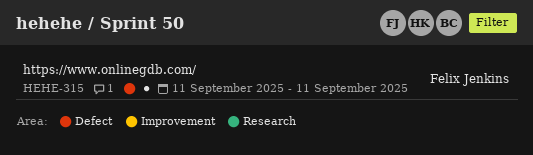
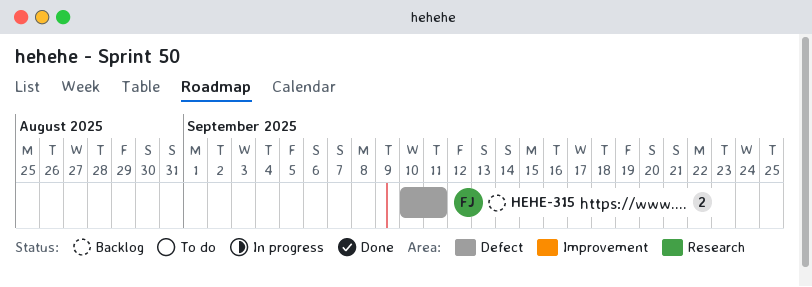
HEHE-315, estimate: 1 -> 2
HEHE-315, start: Sep 11 -> Sep 10

